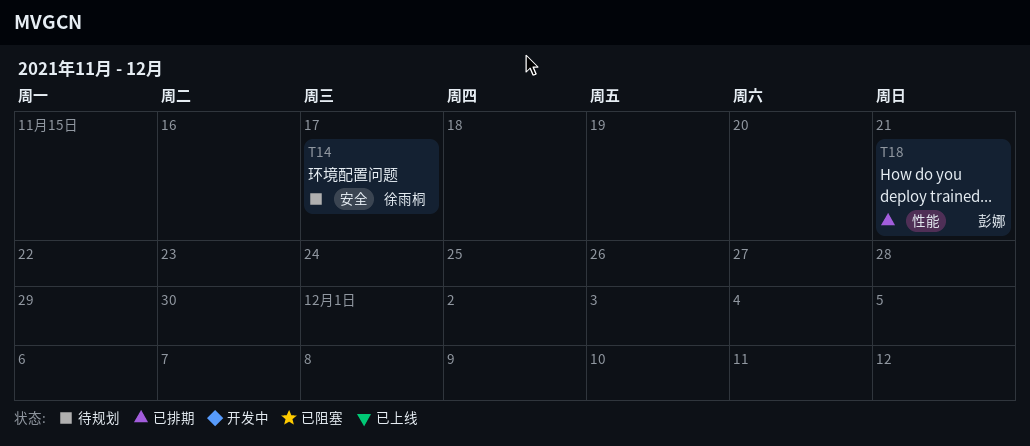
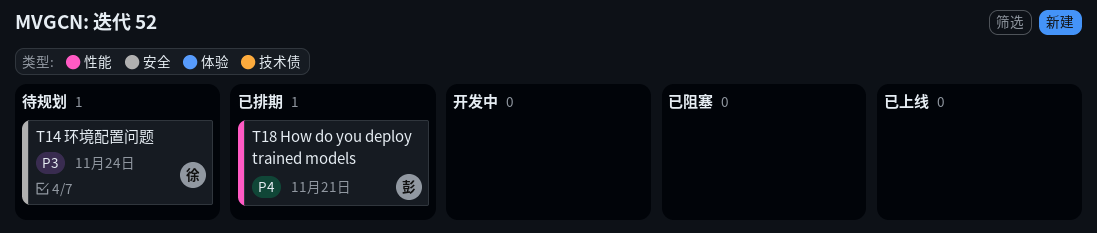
T14, due: Nov 17 -> Nov 24

